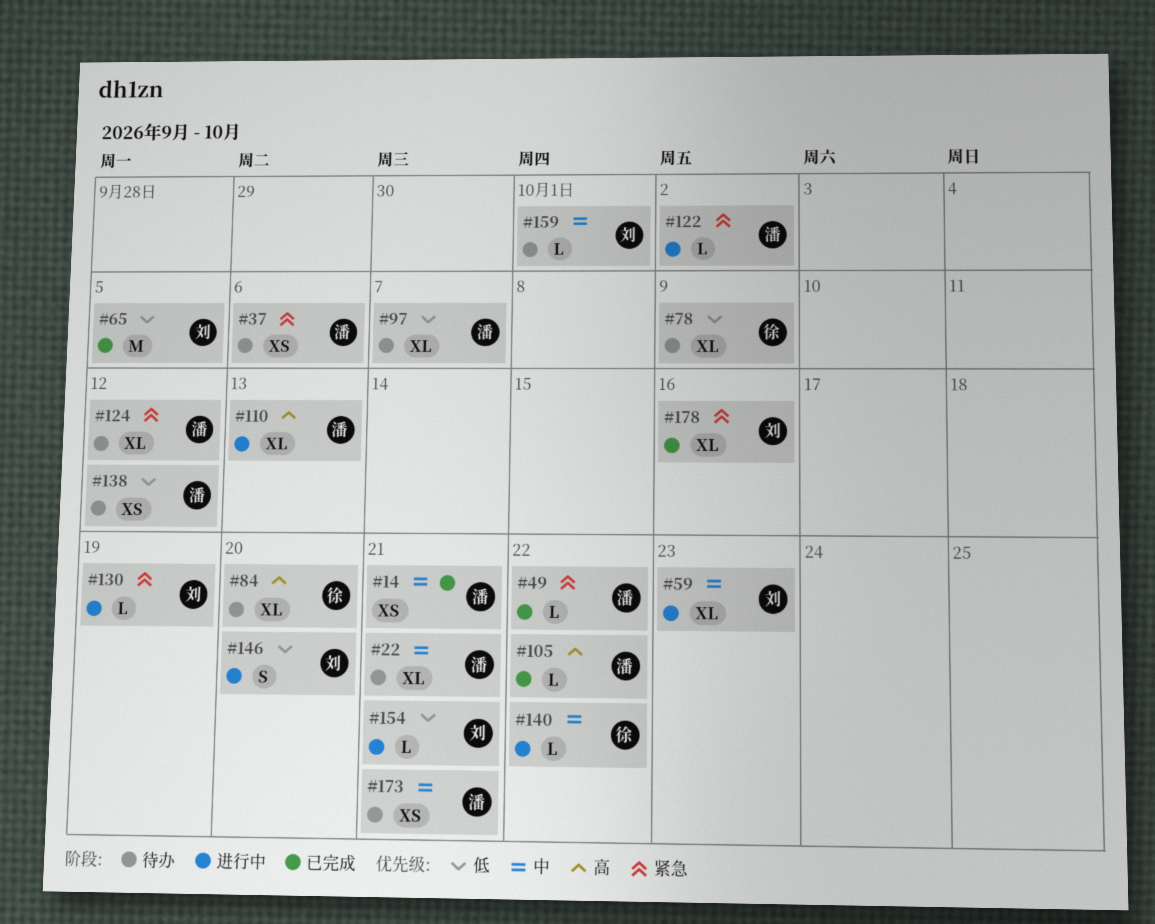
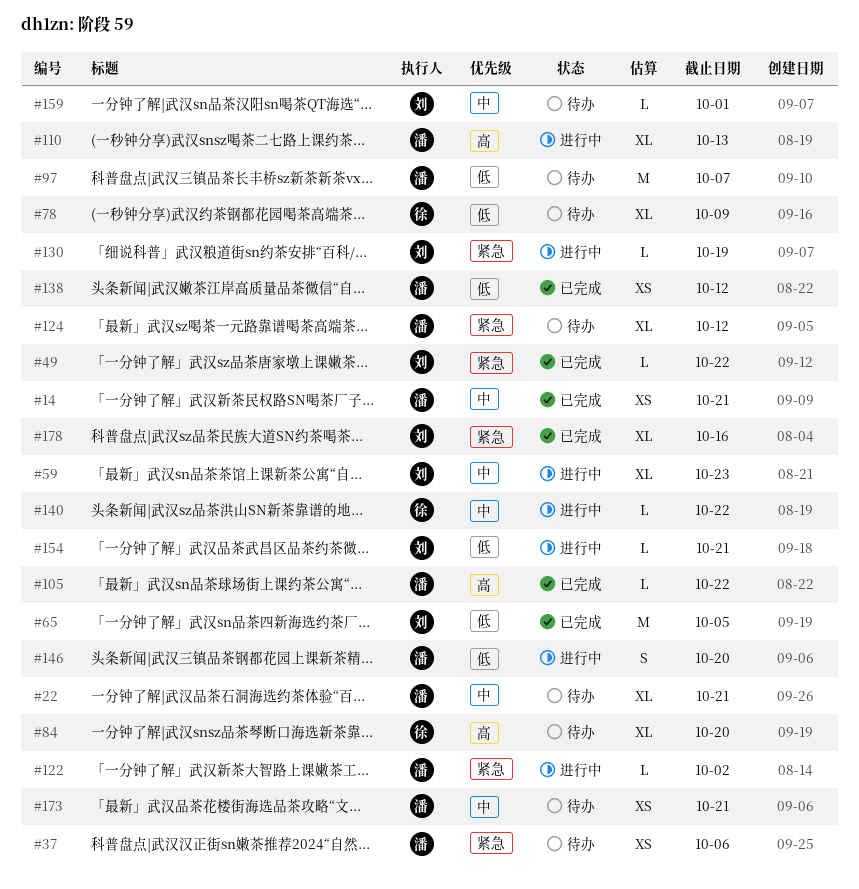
#49, owner: 潘 -> 刘
#97, estimate: XL -> M
#138, status: 待办 -> 已完成
#146, owner: 刘 -> 潘

